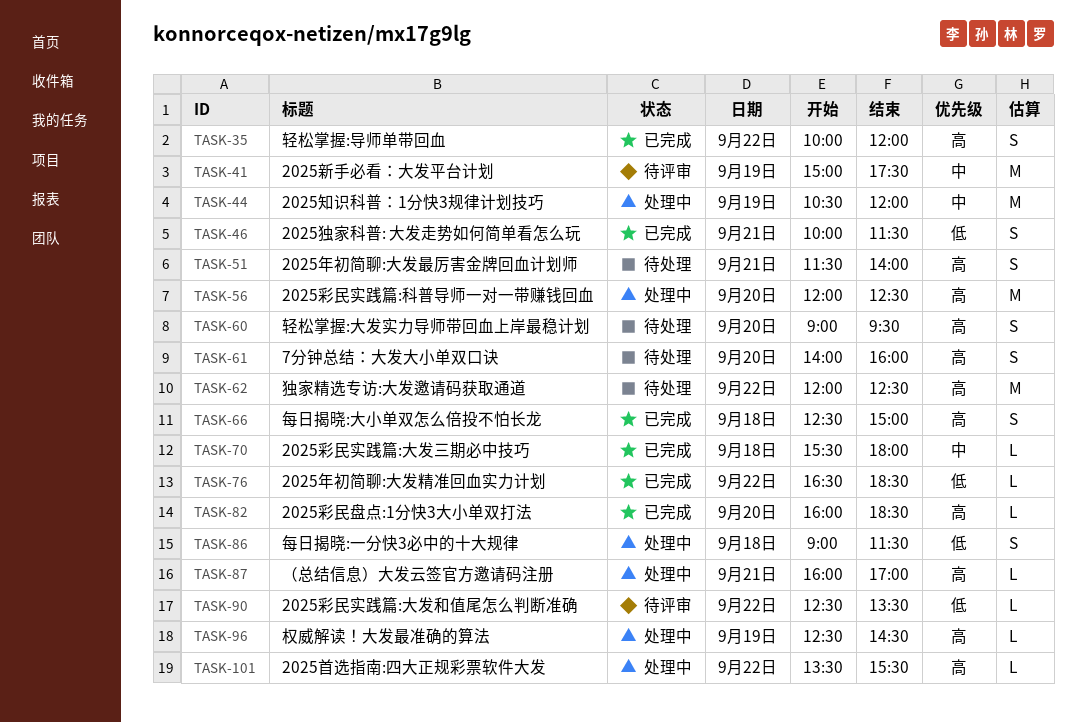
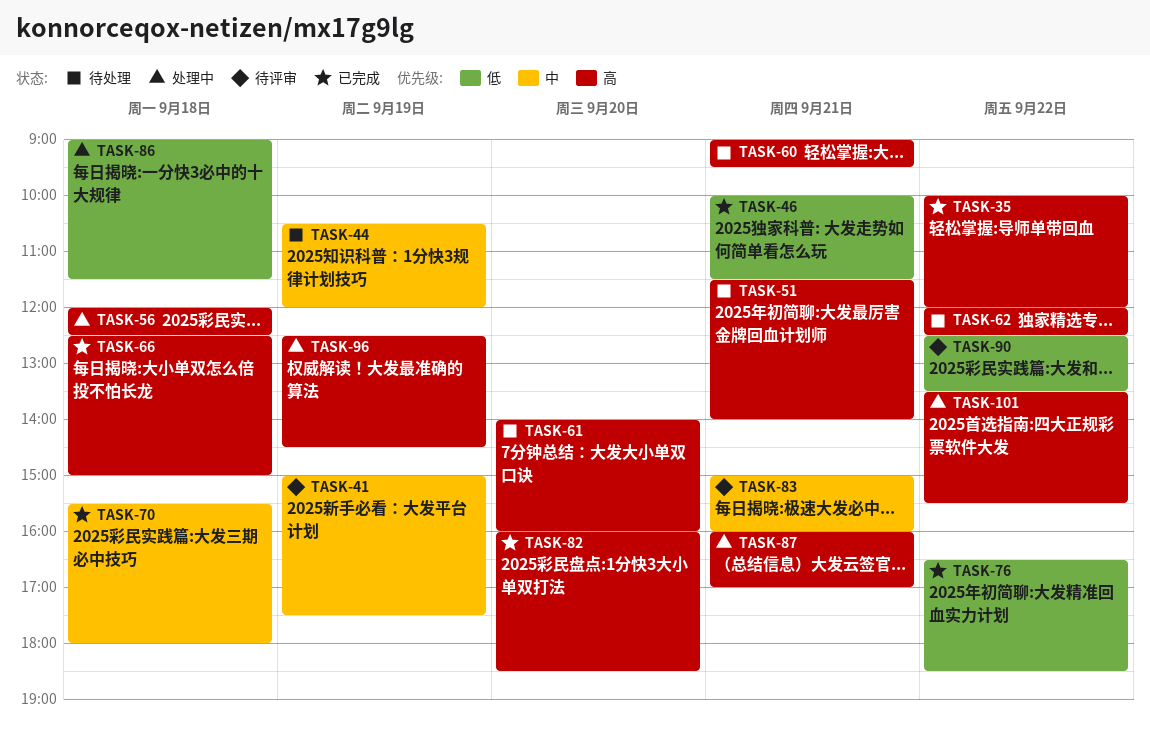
TASK-44, status: 处理中 -> 待处理
TASK-56, day: Sep 20 -> Sep 18
TASK-60, day: Sep 20 -> Sep 21
TASK-83: none -> present

